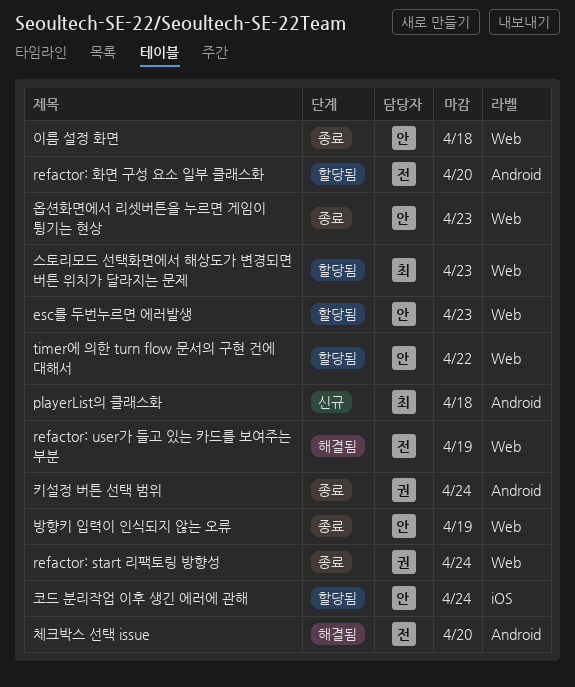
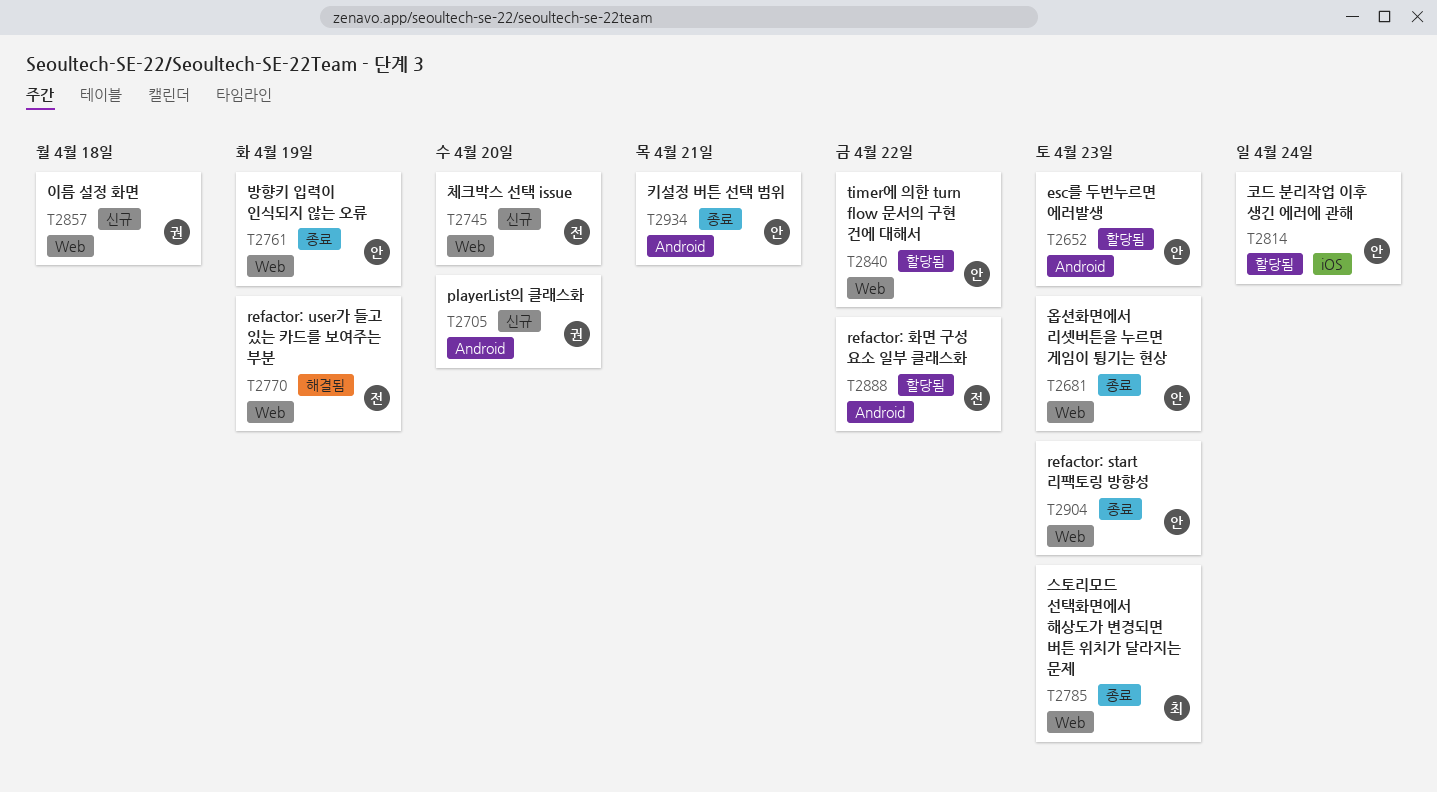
esc를 두번누르면 에러발생, label: Web -> Android
playerList의 클래스화, owner: 최 -> 권
playerList의 클래스화, due: Apr 18 -> Apr 20
refactor: start 리팩토링 방향성, owner: 권 -> 안
refactor: start 리팩토링 방향성, due: Apr 24 -> Apr 23
refactor: 화면 구성 요소 일부 클래스화, due: Apr 20 -> Apr 22
스토리모드 선택화면에서 해상도가 변경되면 버튼 위치가 달라지는 문제, status: 할당됨 -> 종료
이름 설정 화면, status: 종료 -> 신규
이름 설정 화면, owner: 안 -> 권
체크박스 선택 issue, status: 해결됨 -> 신규
체크박스 선택 issue, label: Android -> Web
키설정 버튼 선택 범위, owner: 권 -> 안
키설정 버튼 선택 범위, due: Apr 24 -> Apr 21

